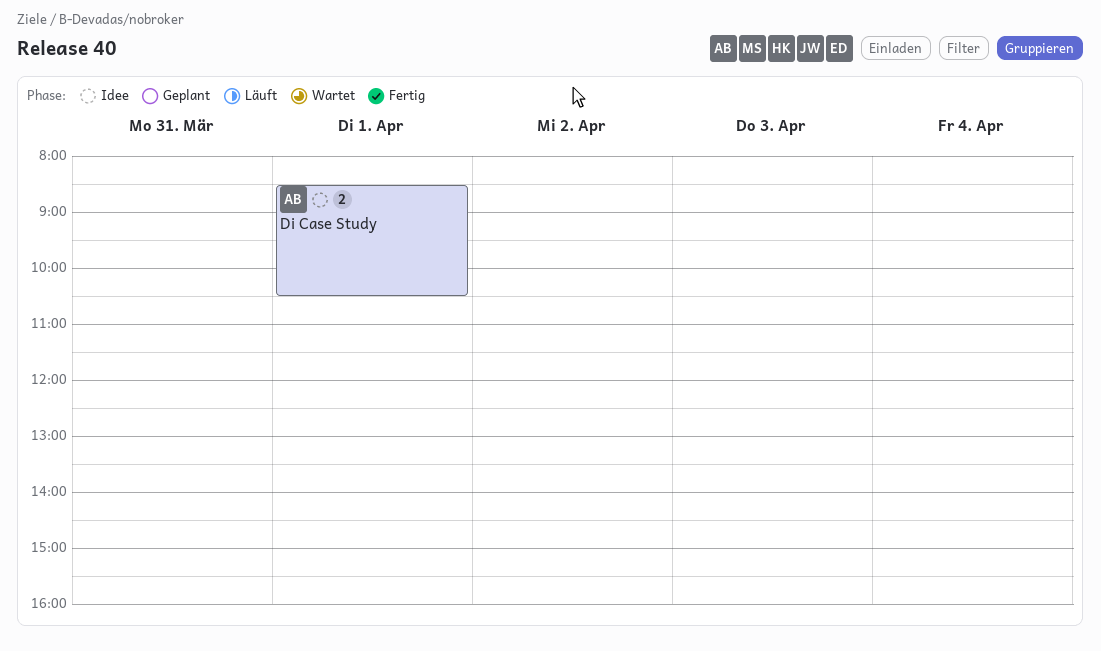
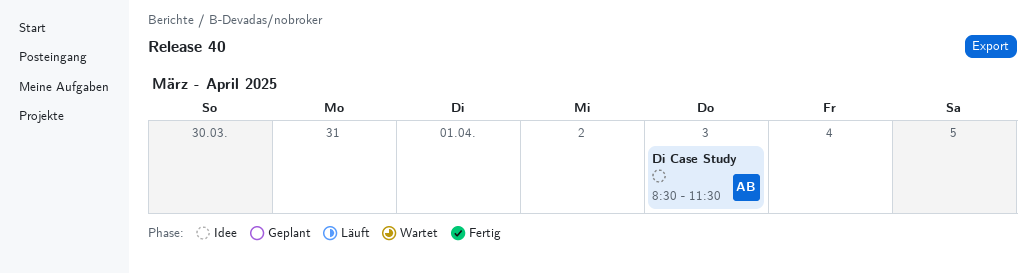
Di Case Study, day: Apr 1 -> Apr 3
Di Case Study, ends: 10:30 -> 11:30

